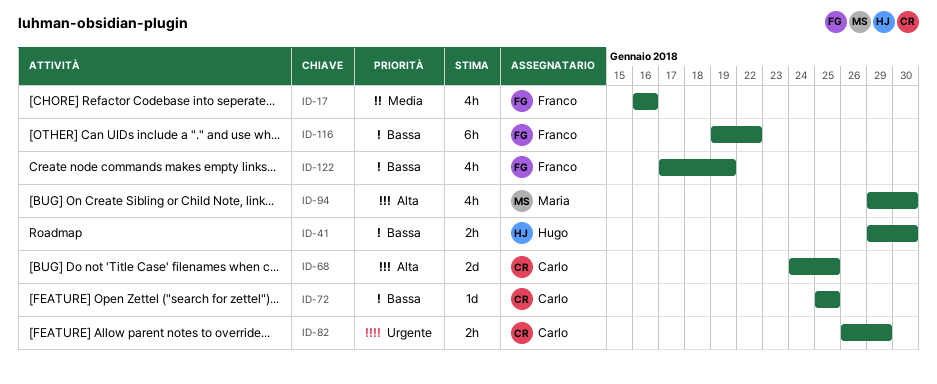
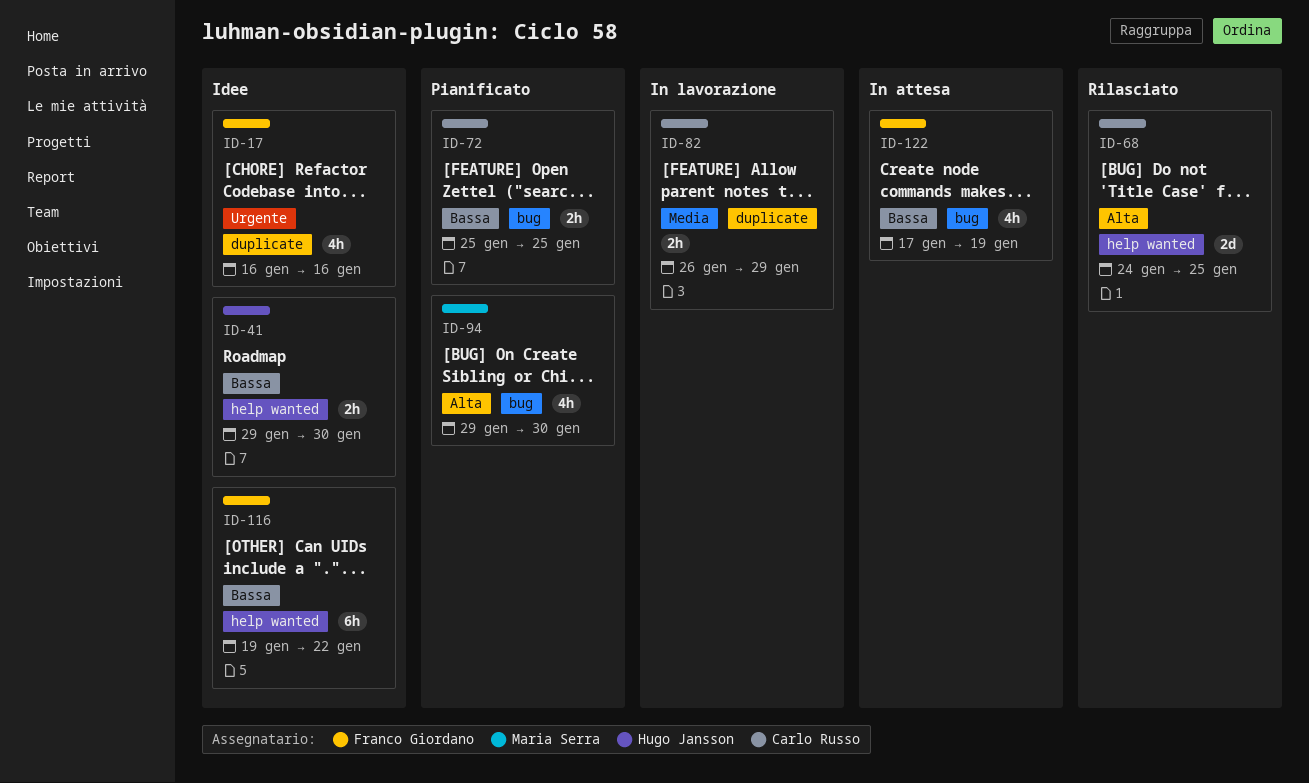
ID-17, priority: Media -> Urgente
ID-72, estimate: 1d -> 2h
ID-82, priority: Urgente -> Media

